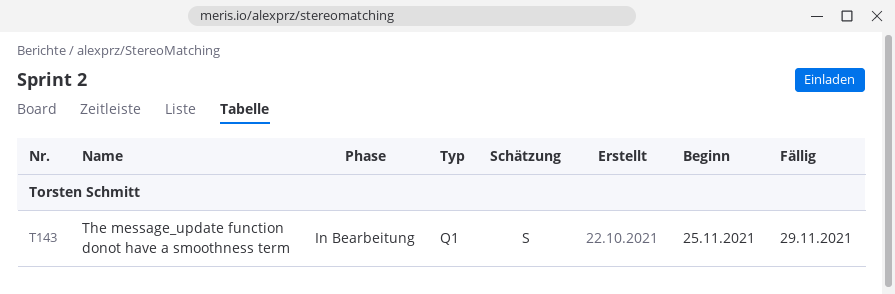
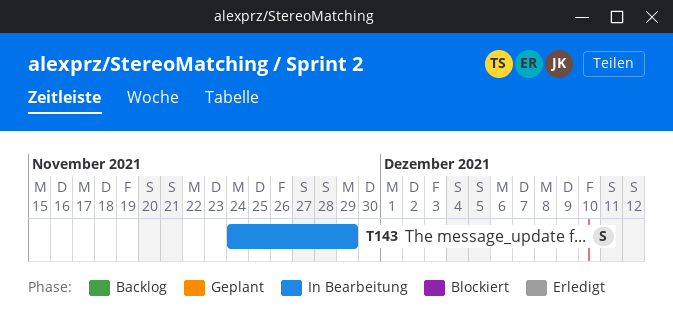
T143, start: Nov 25 -> Nov 24

